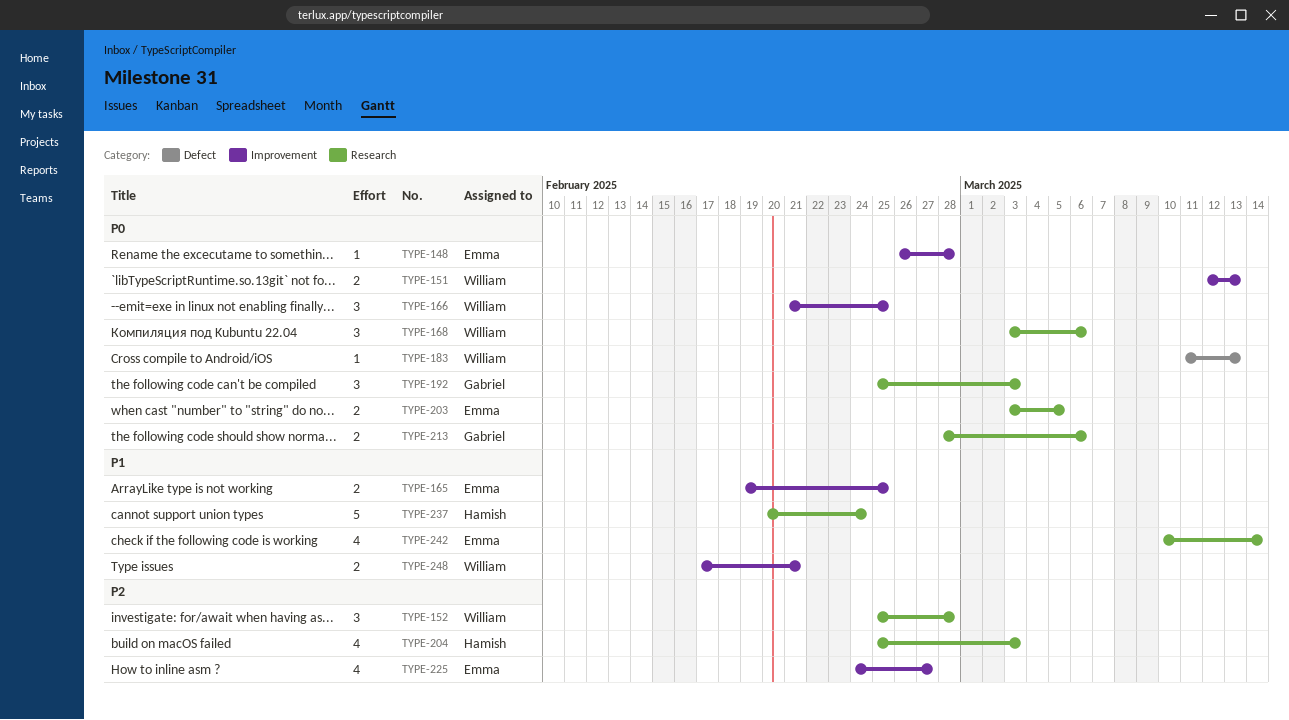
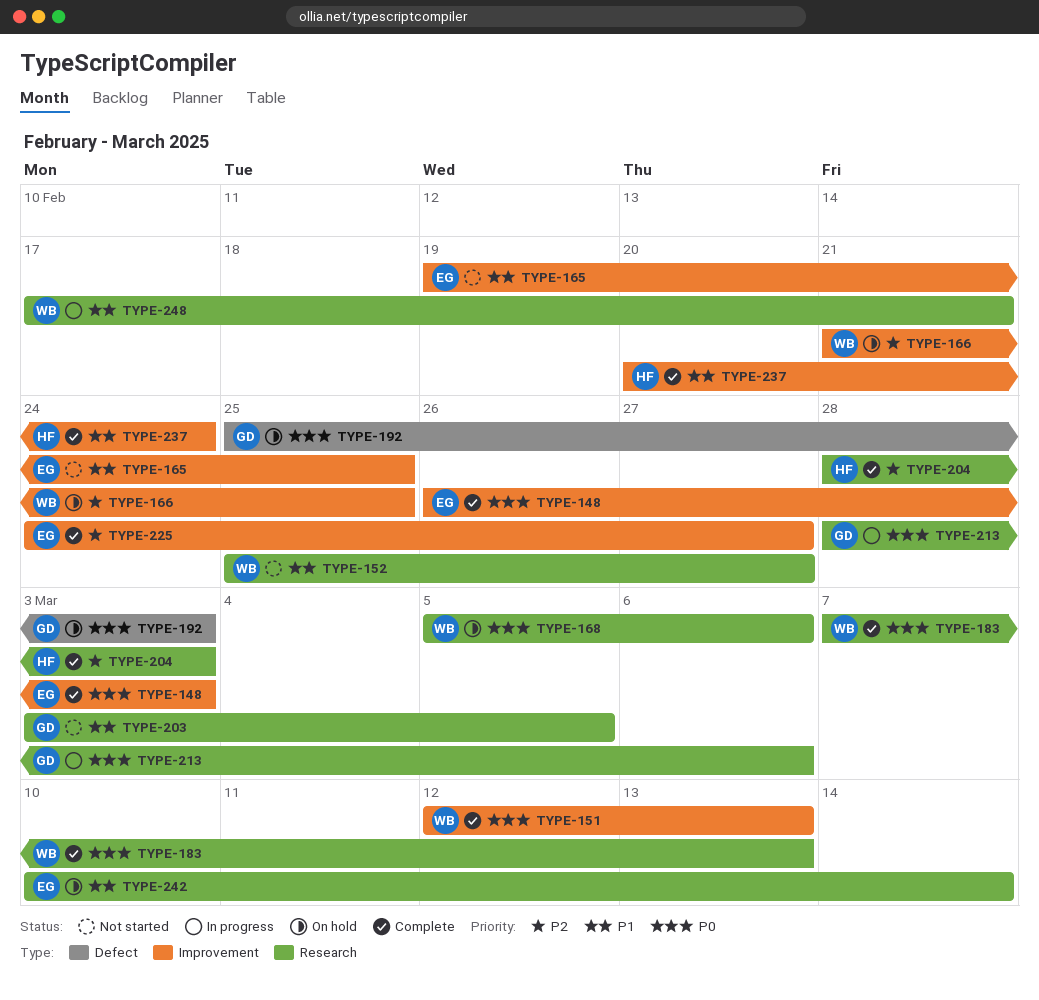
TYPE-148, due: Feb 28 -> Mar 3
TYPE-152, priority: P2 -> P1
TYPE-152, due: Feb 28 -> Feb 27
TYPE-166, priority: P0 -> P2
TYPE-168, start: Mar 3 -> Mar 5
TYPE-183, label: Defect -> Research
TYPE-183, start: Mar 11 -> Mar 7
TYPE-192, label: Research -> Defect
TYPE-203, owner: Emma -> Gabriel
TYPE-203, priority: P0 -> P1
TYPE-204, start: Feb 25 -> Feb 28
TYPE-237, label: Research -> Improvement
TYPE-248, label: Improvement -> Research

